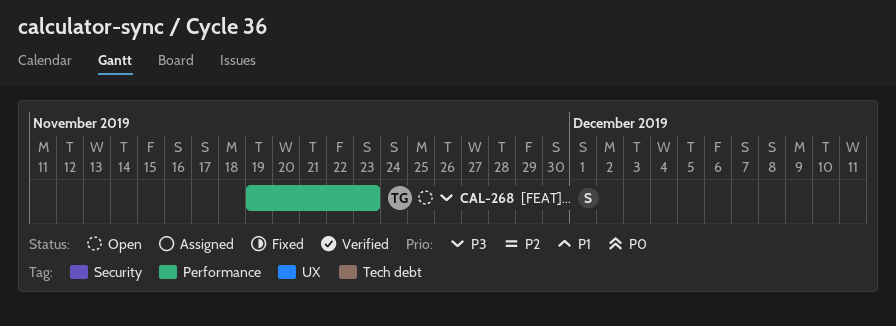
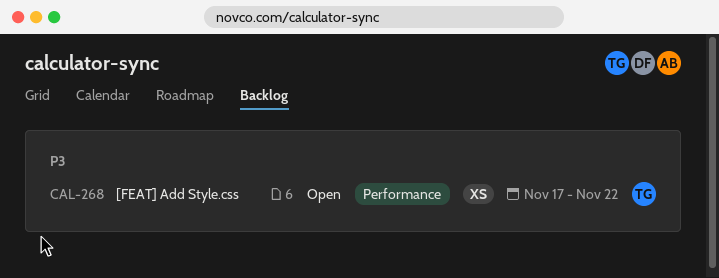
CAL-268, estimate: S -> XS
CAL-268, start: Nov 19 -> Nov 17
CAL-268, due: Nov 23 -> Nov 22

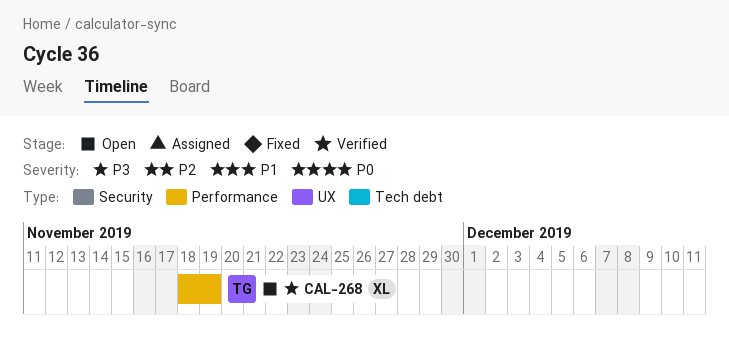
CAL-268, estimate: XS -> XL
CAL-268, start: Nov 17 -> Nov 18
CAL-268, due: Nov 22 -> Nov 19

